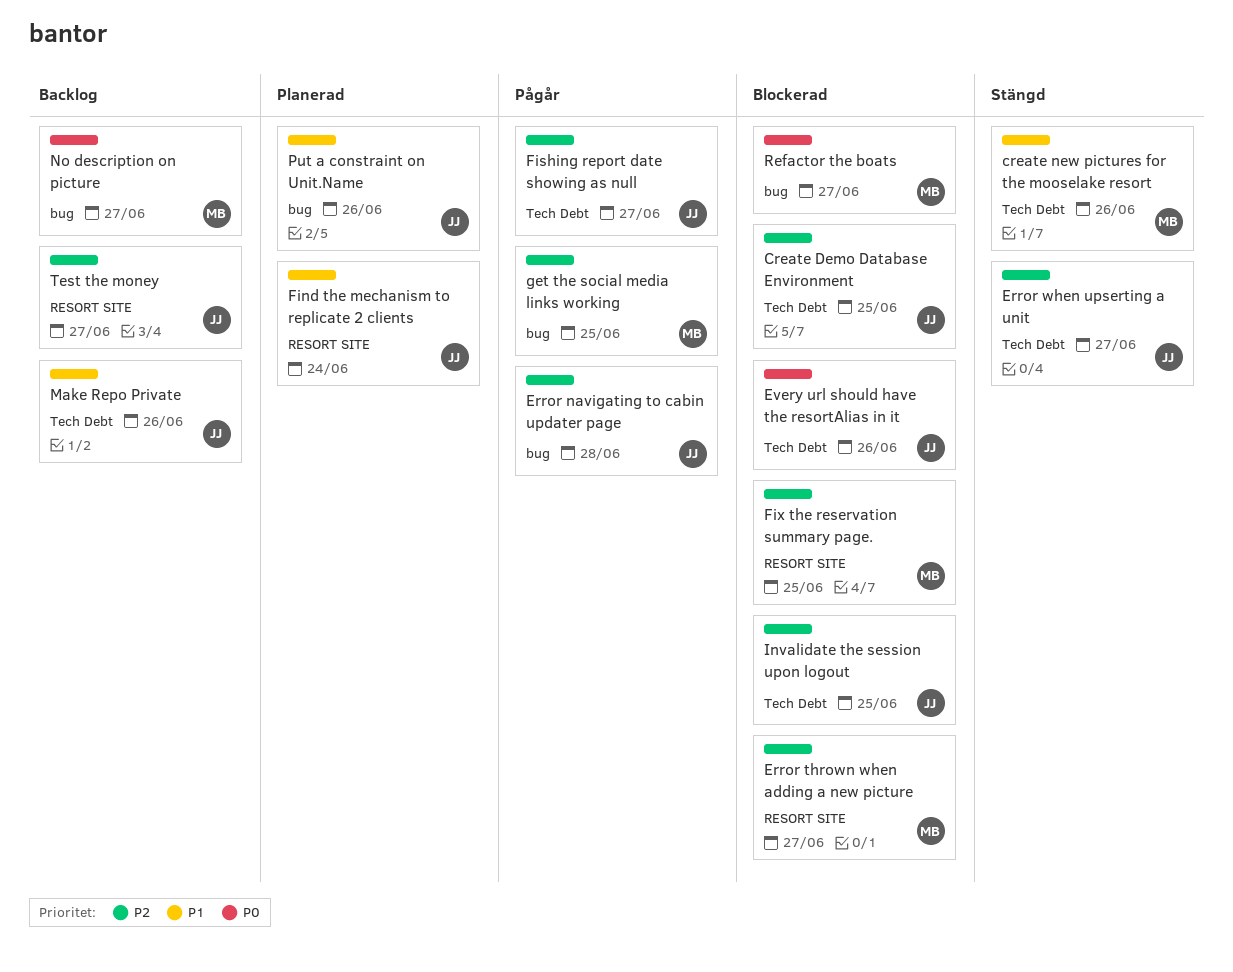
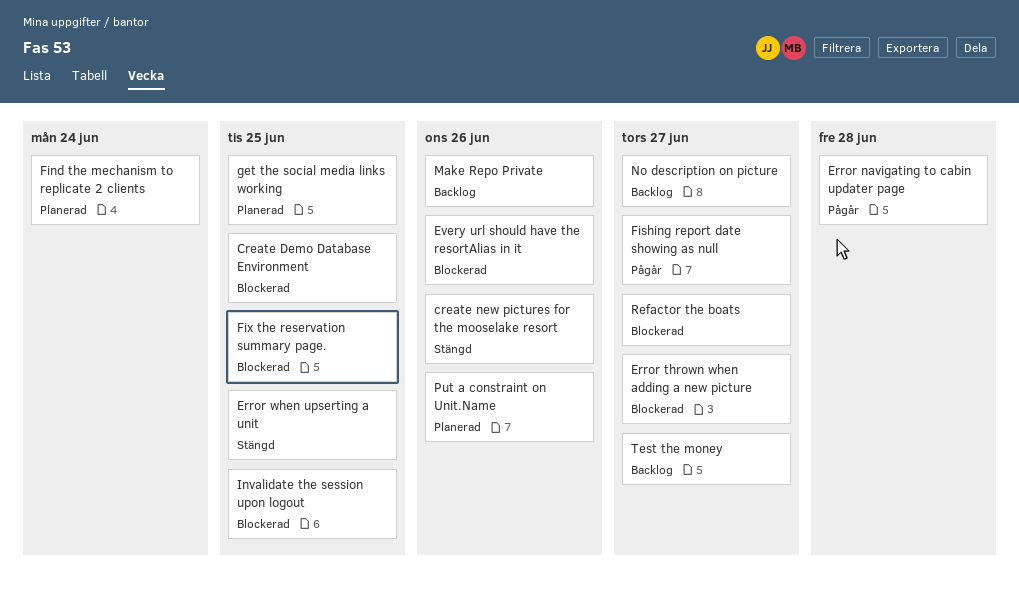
Error when upserting a unit, due: Jun 27 -> Jun 25
get the social media links working, status: Pågår -> Planerad

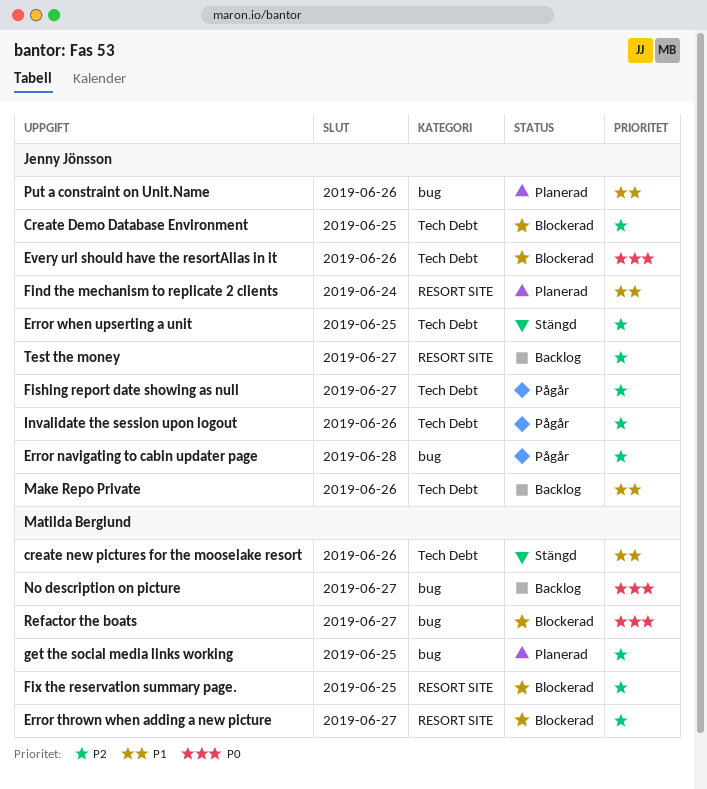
Invalidate the session upon logout, status: Blockerad -> Pågår
Invalidate the session upon logout, due: Jun 25 -> Jun 26

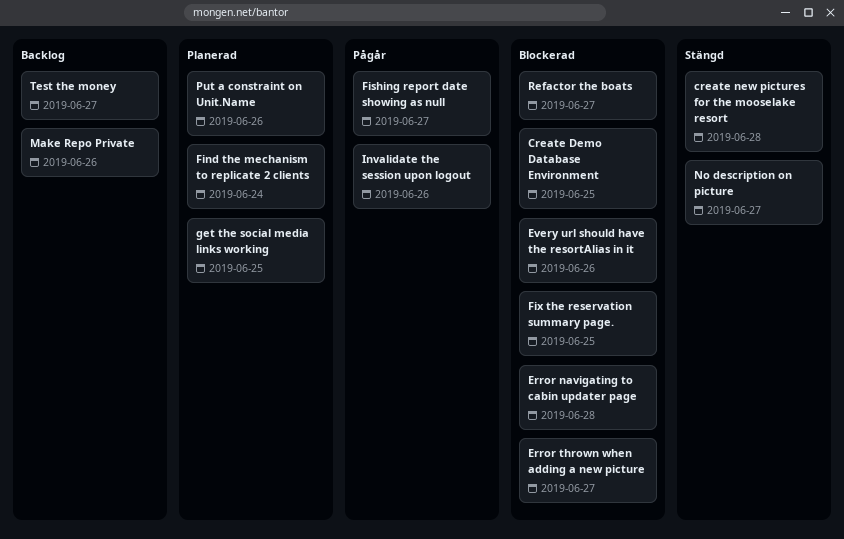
create new pictures for the mooselake resort, due: Jun 26 -> Jun 28
Error navigating to cabin updater page, status: Pågår -> Blockerad
Error when upserting a unit: present -> none
No description on picture, status: Backlog -> Stängd

